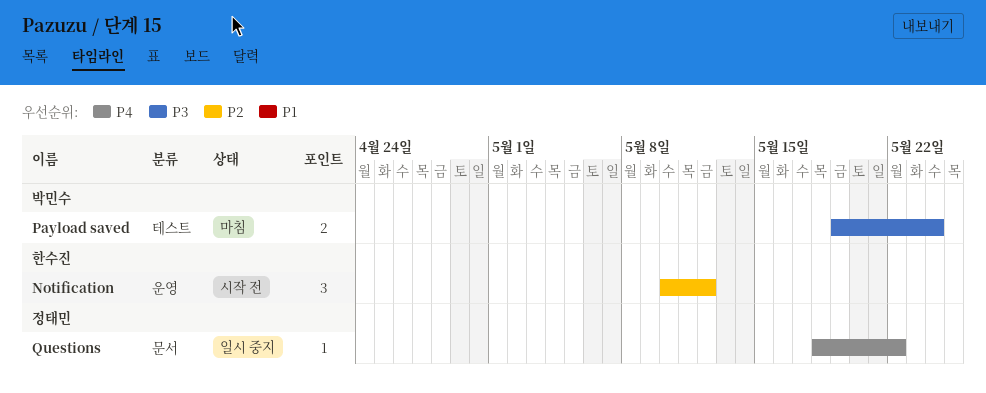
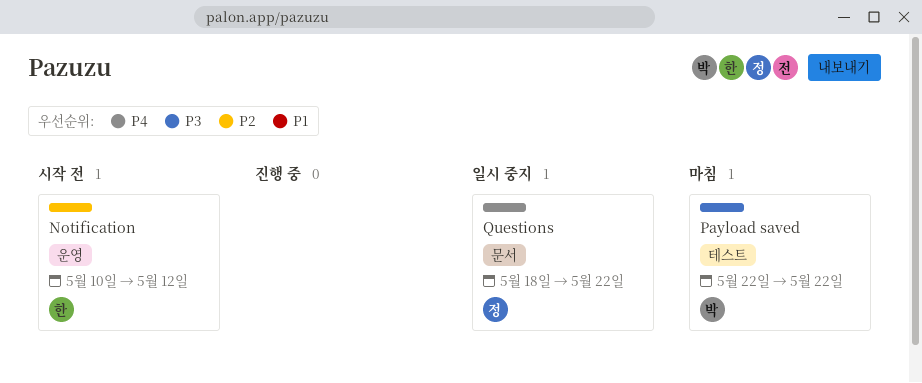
Payload saved, start: May 19 -> May 22
Payload saved, due: May 24 -> May 22

